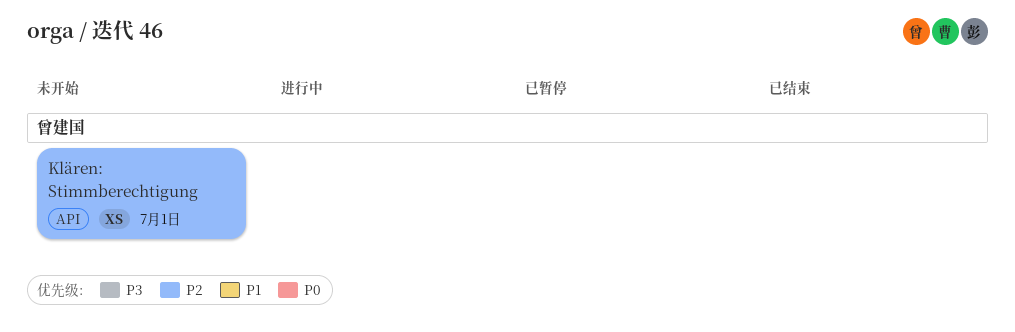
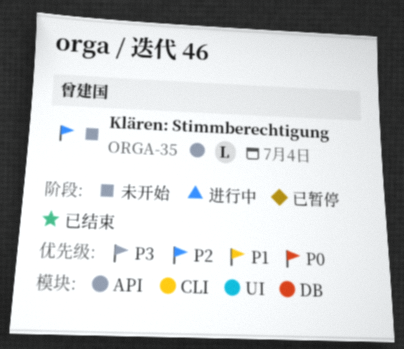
Klären: Stimmberechtigung, estimate: XS -> L
Klären: Stimmberechtigung, due: Jul 1 -> Jul 4

